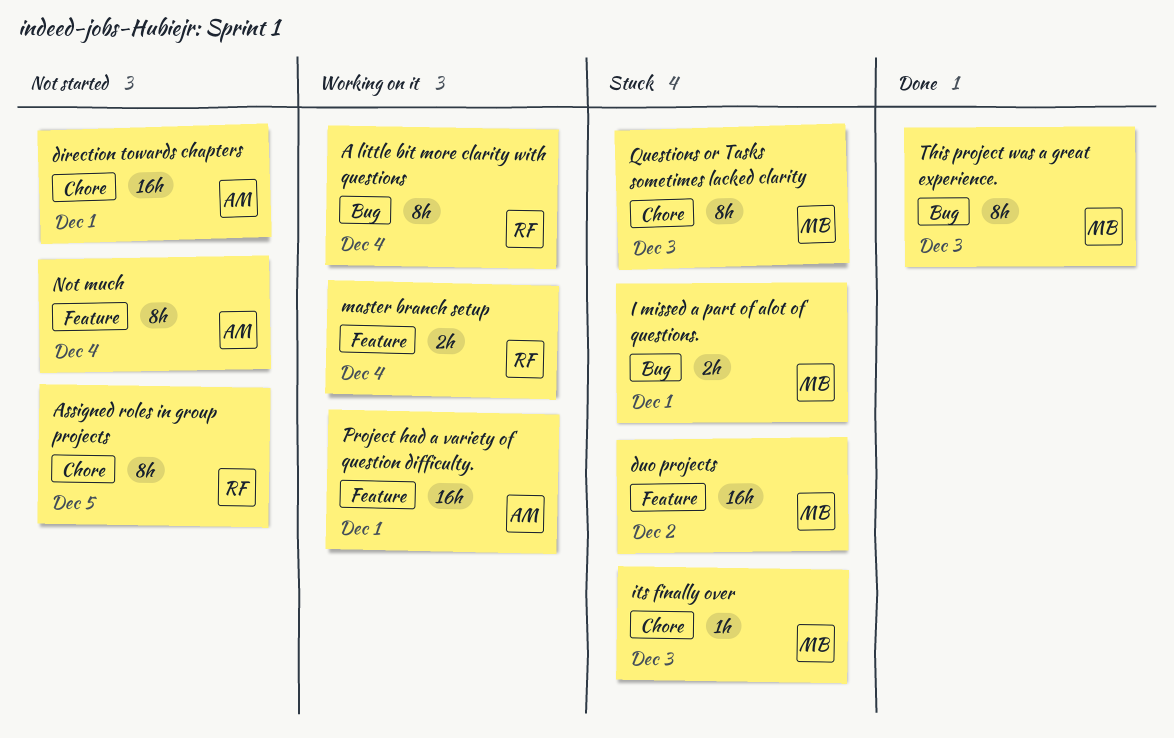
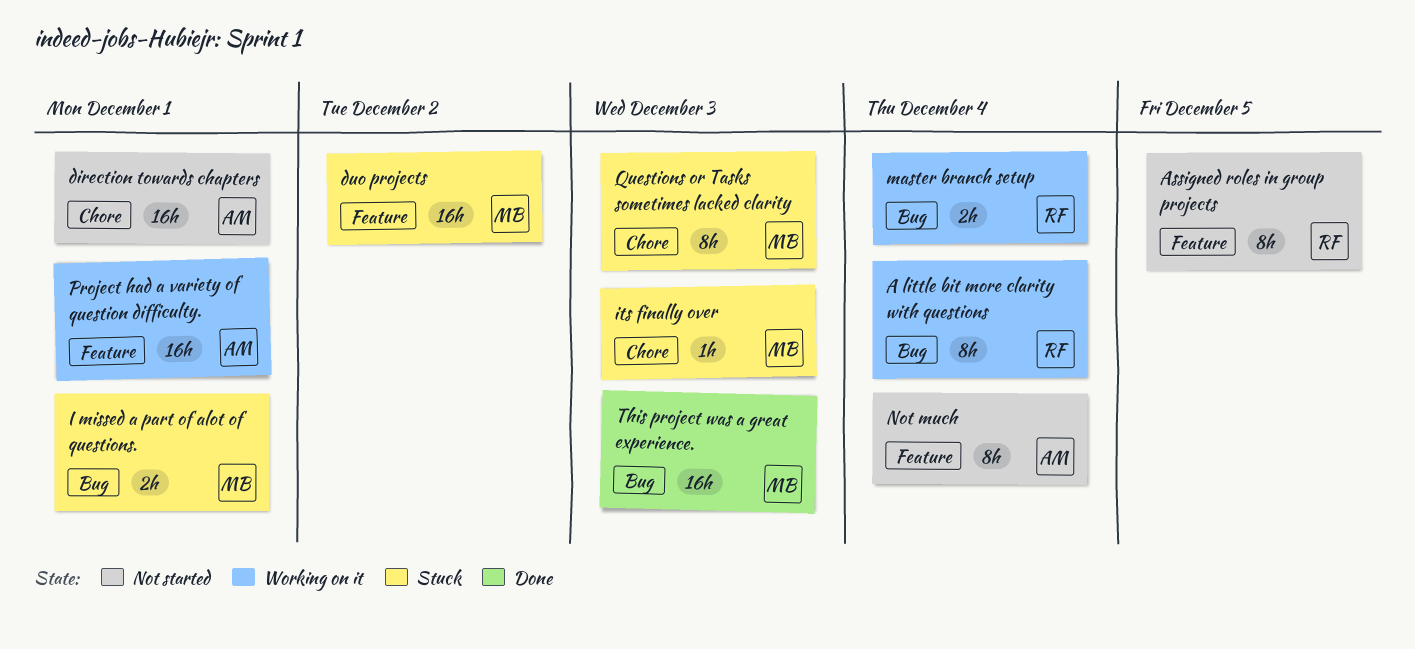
Assigned roles in group projects, label: Chore -> Feature
master branch setup, label: Feature -> Bug
This project was a great experience., estimate: 8h -> 16h

